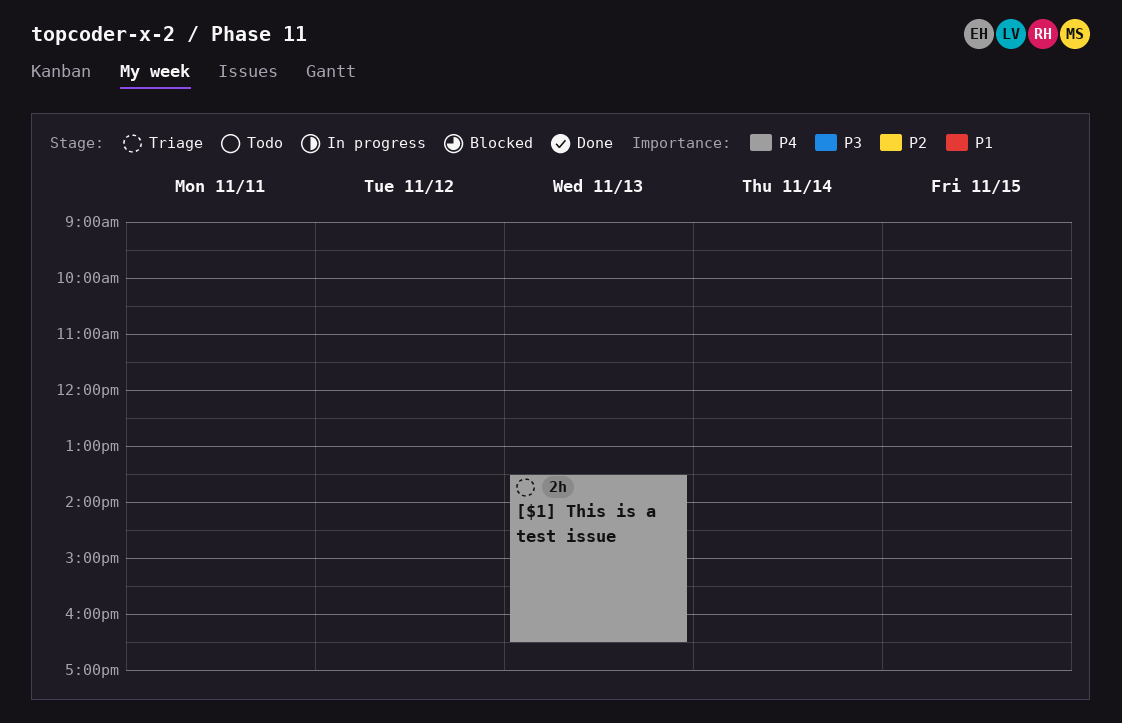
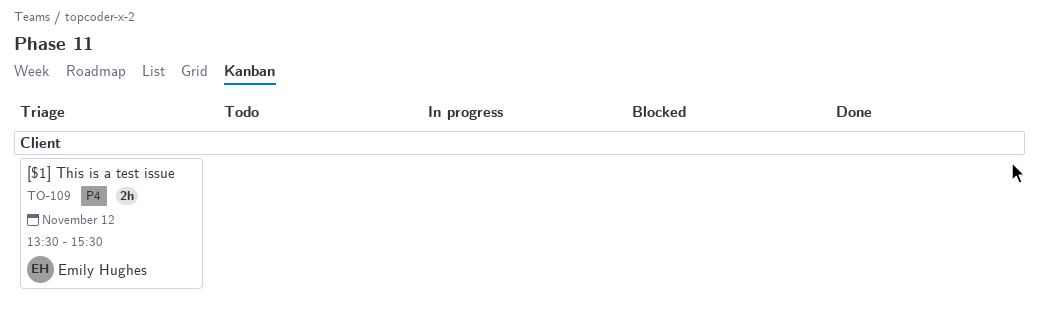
[$1] This is a test issue, day: Nov 13 -> Nov 12
[$1] This is a test issue, ends: 16:30 -> 15:30

